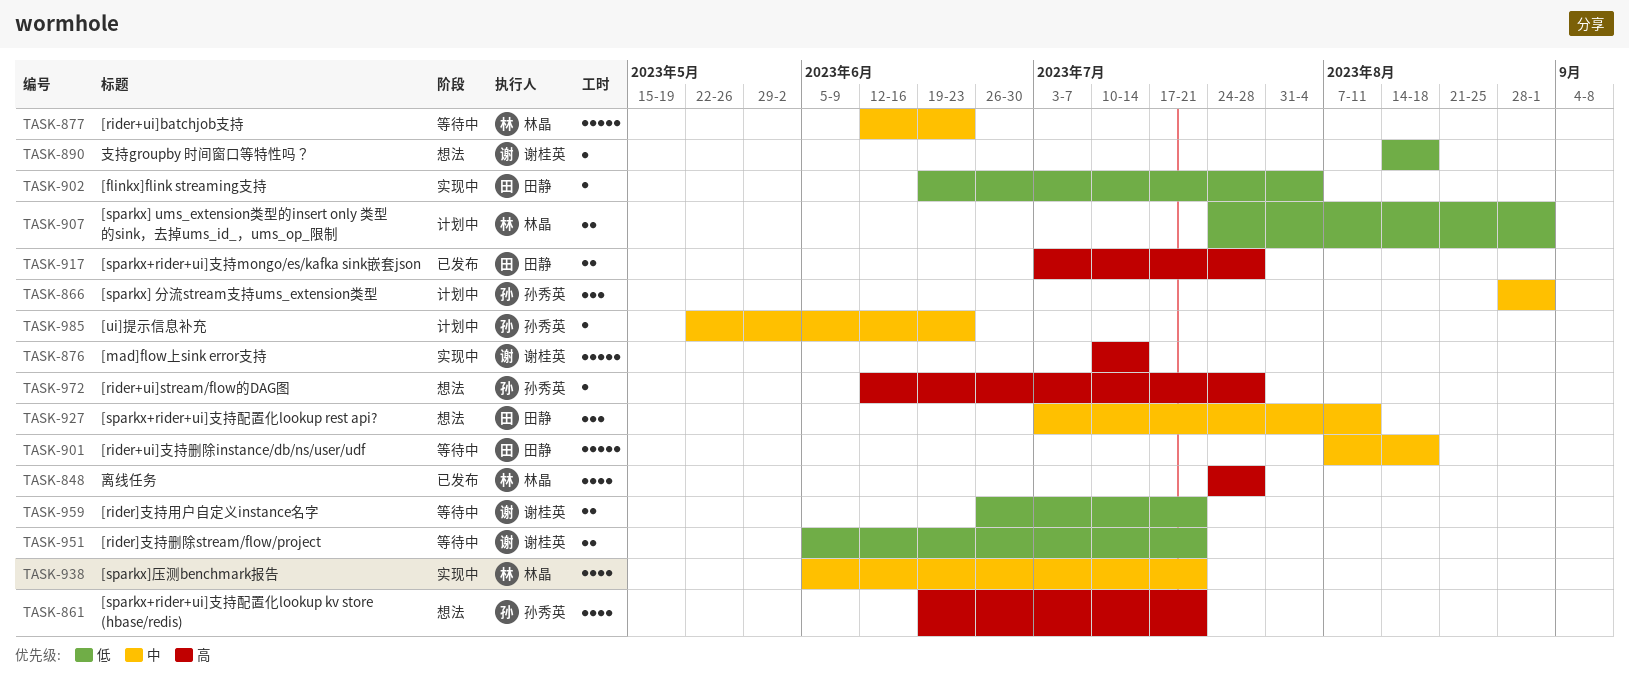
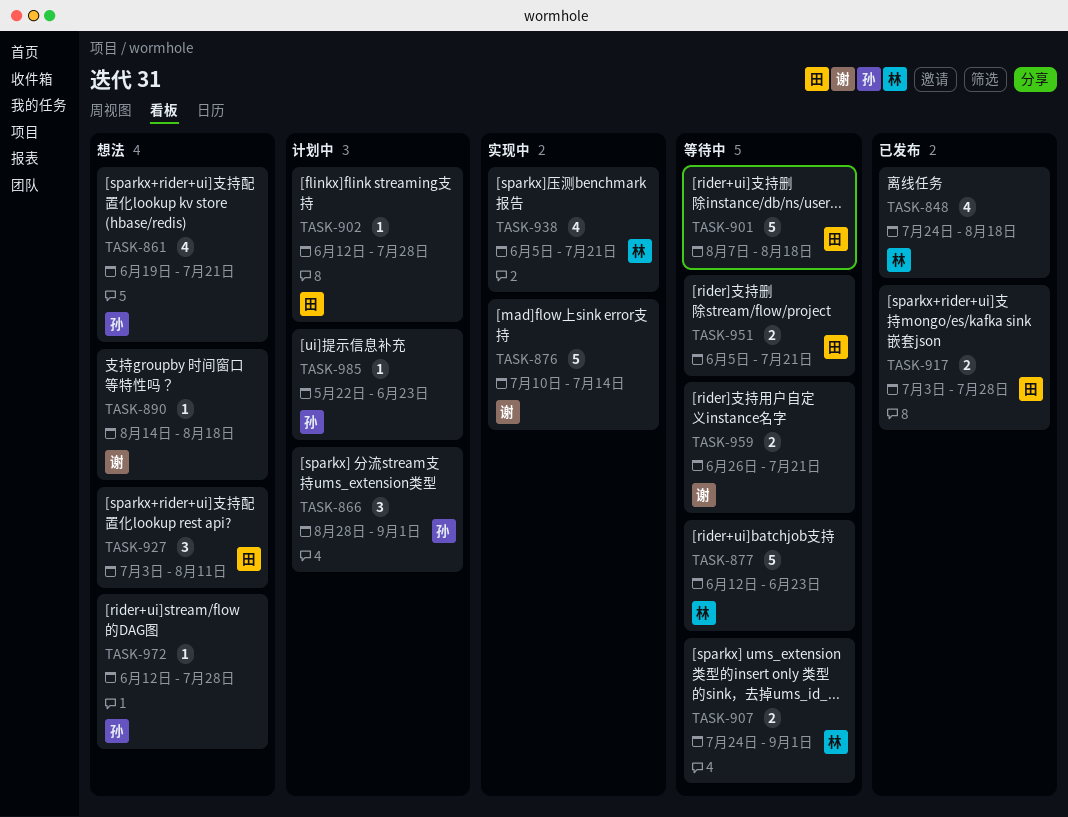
TASK-848, due: Jul 28 -> Aug 18
TASK-902, status: 实现中 -> 计划中
TASK-902, start: Jun 19 -> Jun 12
TASK-902, due: Aug 4 -> Jul 28
TASK-907, status: 计划中 -> 等待中
TASK-951, owner: 谢桂英 -> 田静

